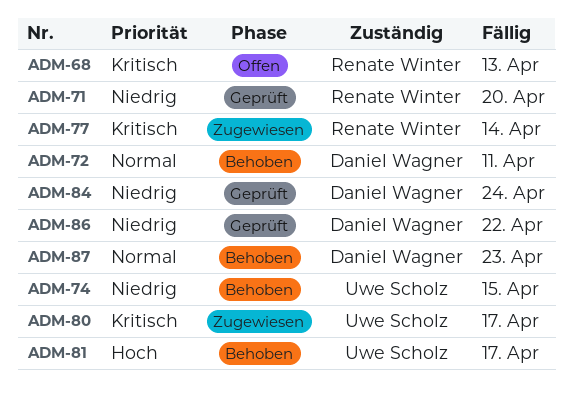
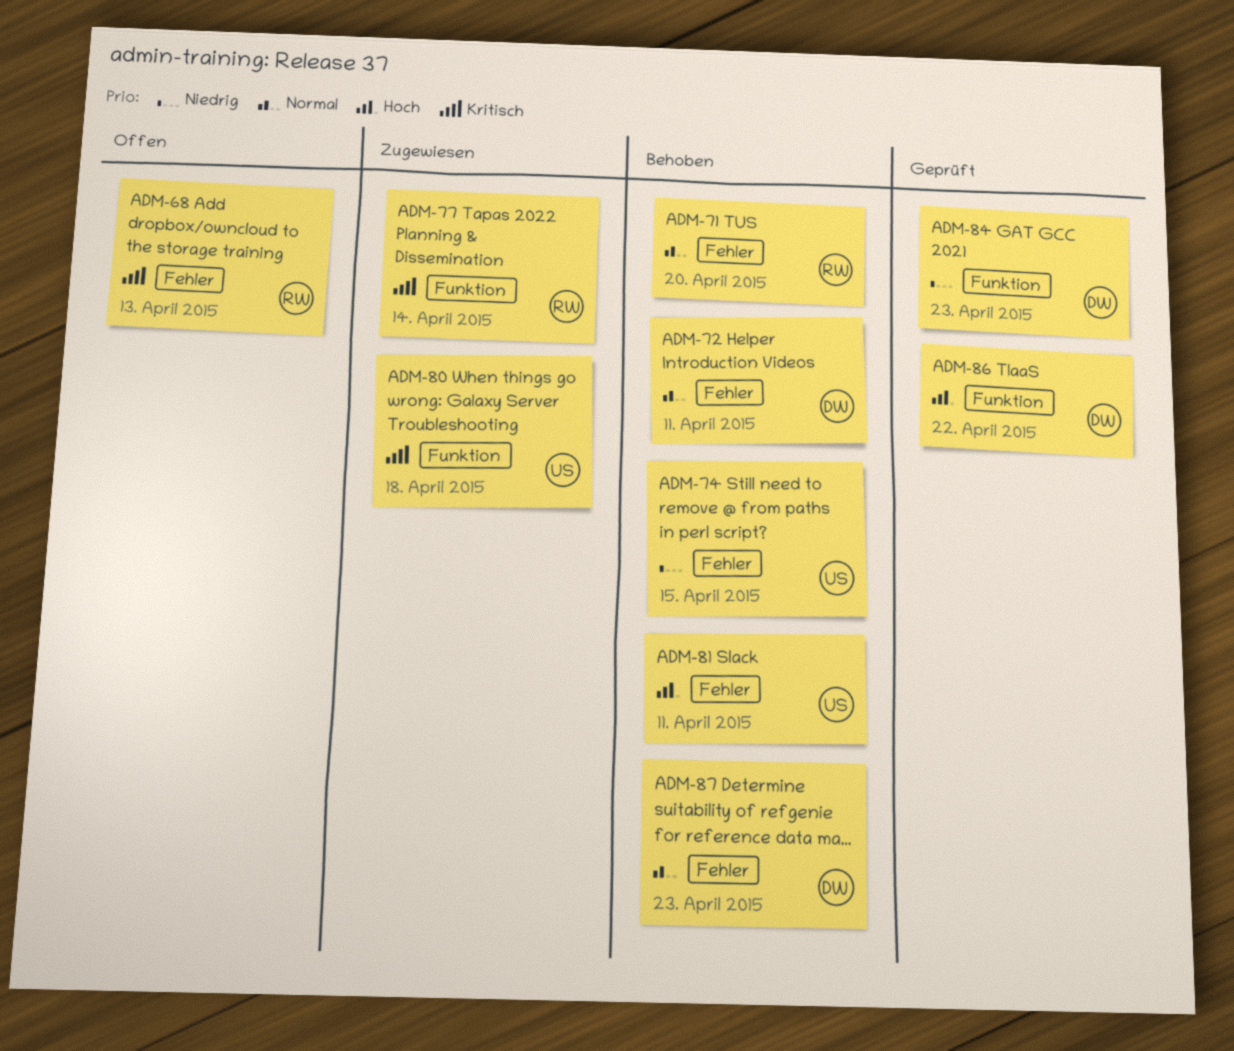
ADM-71, status: Geprüft -> Behoben
ADM-71, priority: Niedrig -> Normal
ADM-80, due: Apr 17 -> Apr 18
ADM-81, due: Apr 17 -> Apr 11
ADM-84, due: Apr 24 -> Apr 23
ADM-86, priority: Niedrig -> Hoch

